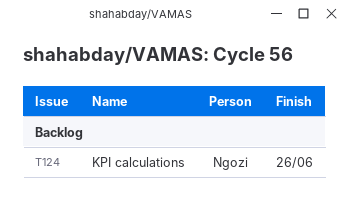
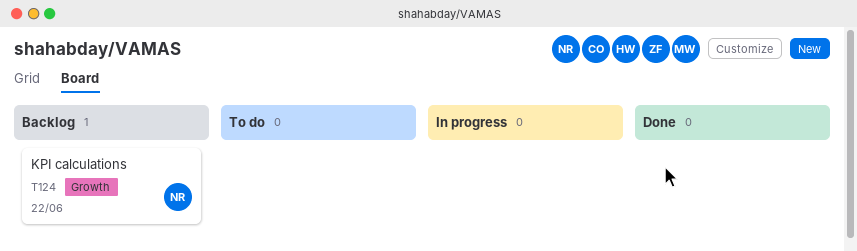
T124, due: Jun 26 -> Jun 22

